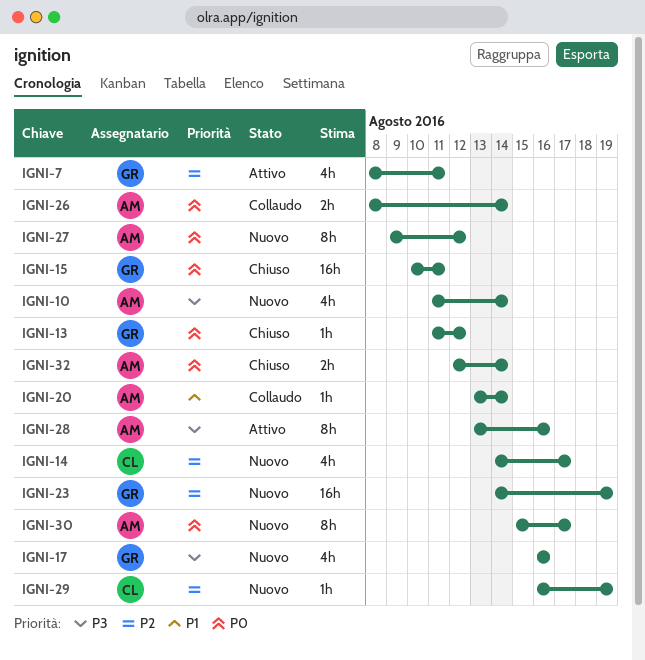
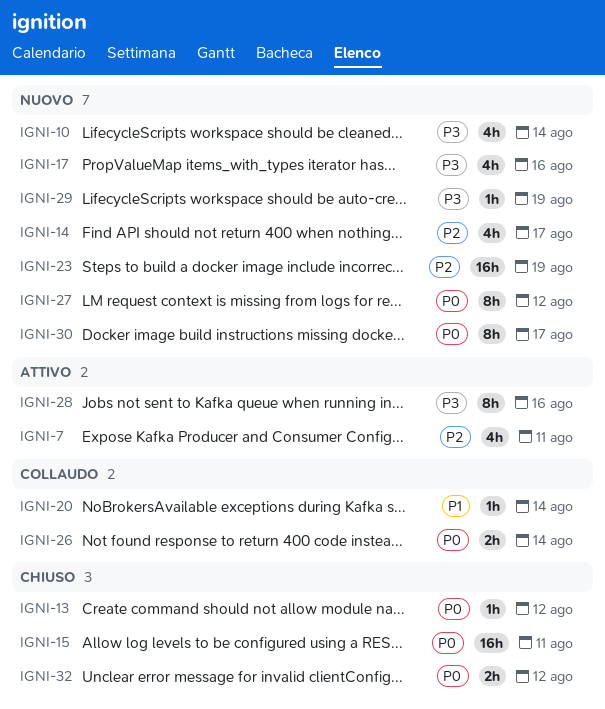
IGNI-29, priority: P2 -> P3
IGNI-32, due: Aug 14 -> Aug 12

